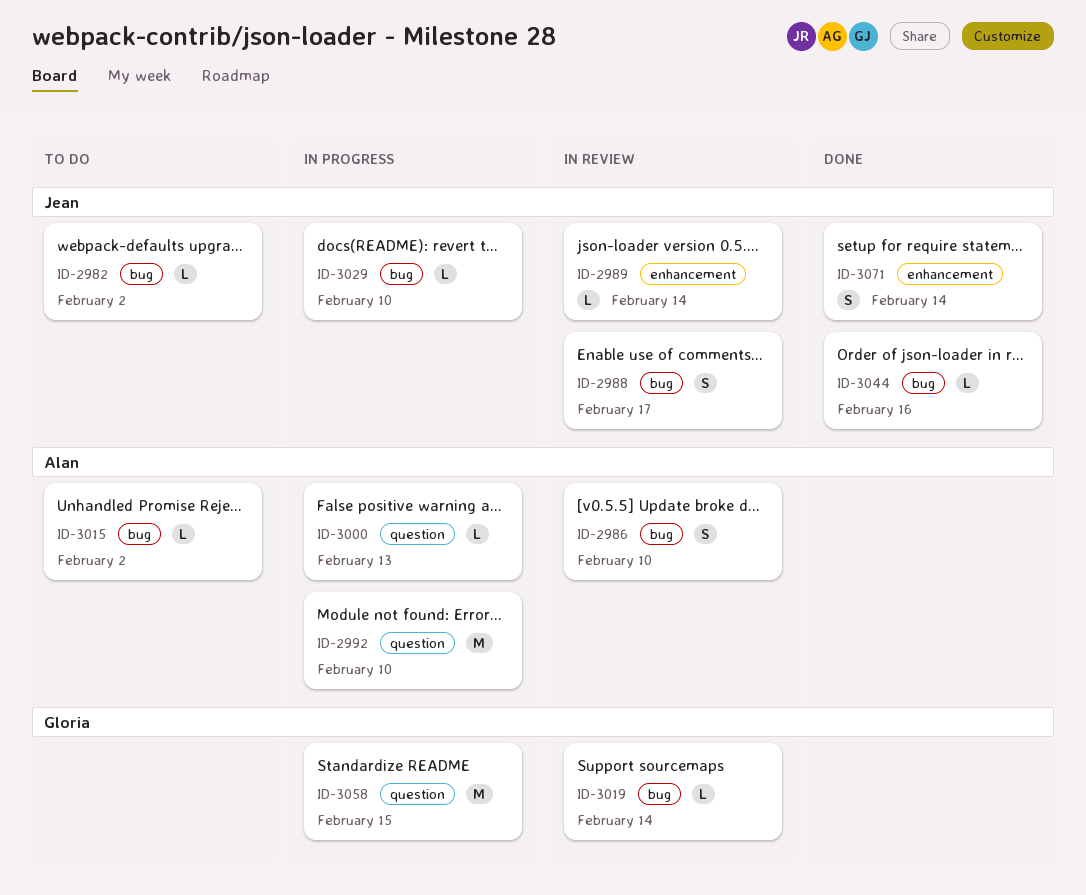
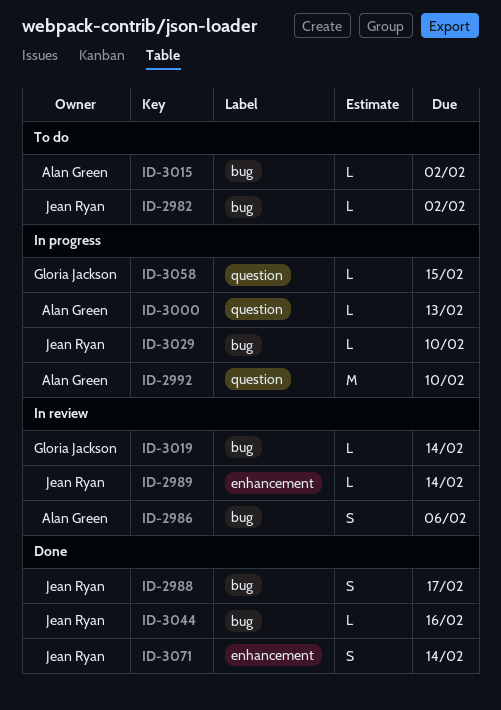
ID-2986, due: Feb 10 -> Feb 6
ID-2988, status: In review -> Done
ID-3058, estimate: M -> L

